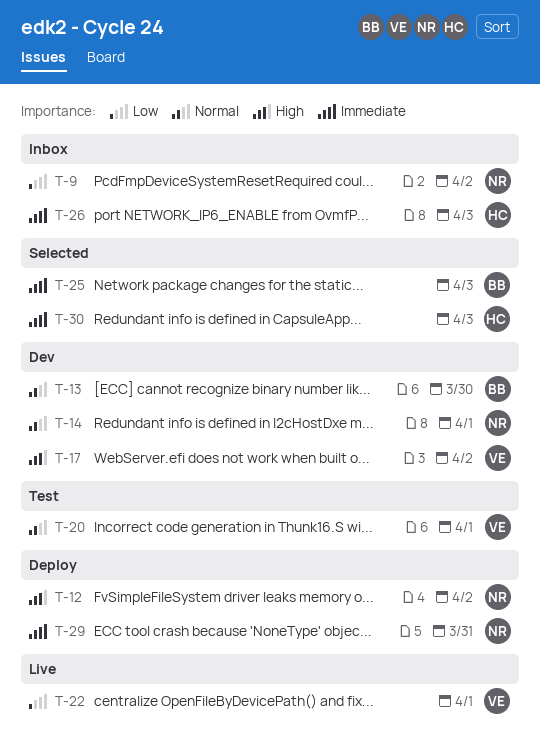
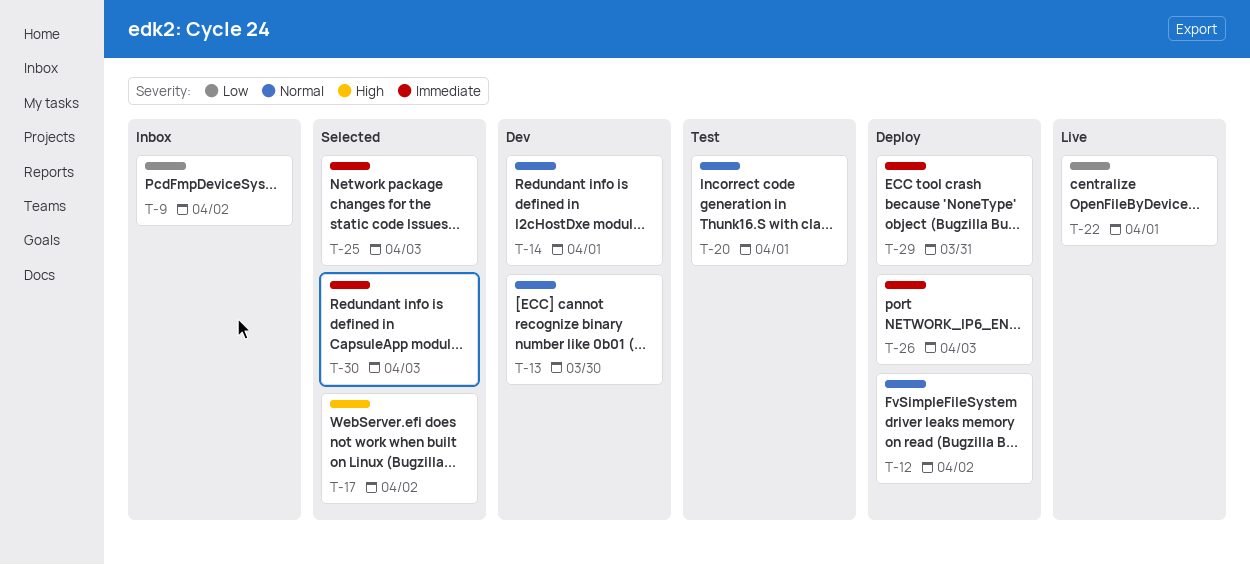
T-12, priority: High -> Normal
T-17, status: Dev -> Selected
T-26, status: Inbox -> Deploy

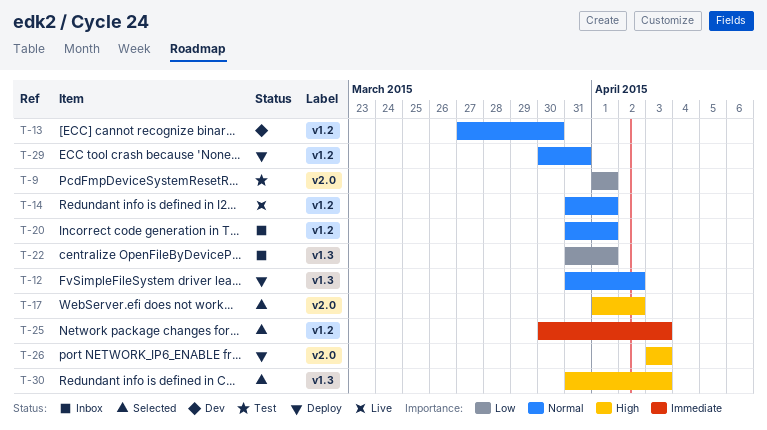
T-9, status: Inbox -> Test
T-9, due: Apr 2 -> Apr 1
T-14, status: Dev -> Live
T-20, status: Test -> Inbox
T-22, status: Live -> Inbox
T-26, priority: Immediate -> High
T-29, priority: Immediate -> Normal
T-30, priority: Immediate -> High

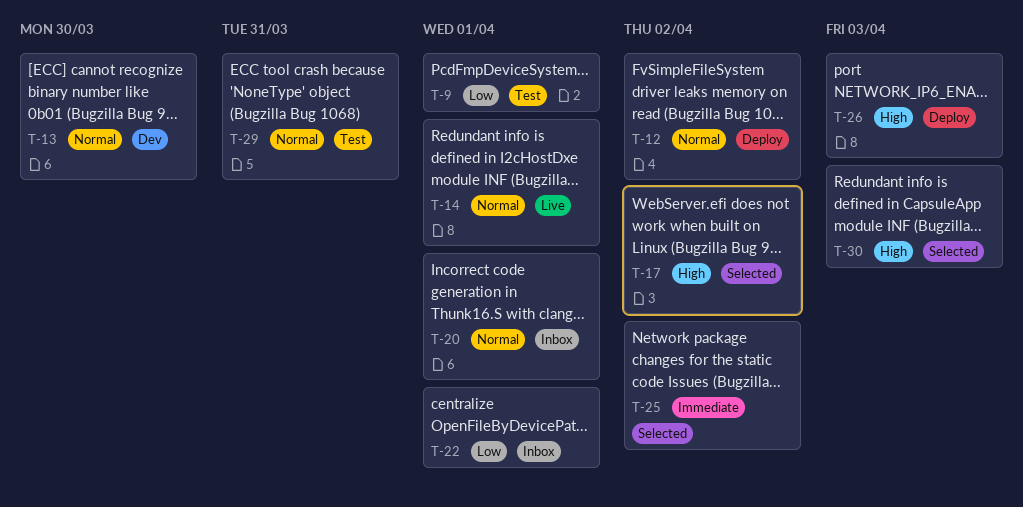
T-25, due: Apr 3 -> Apr 2
T-29, status: Deploy -> Test

